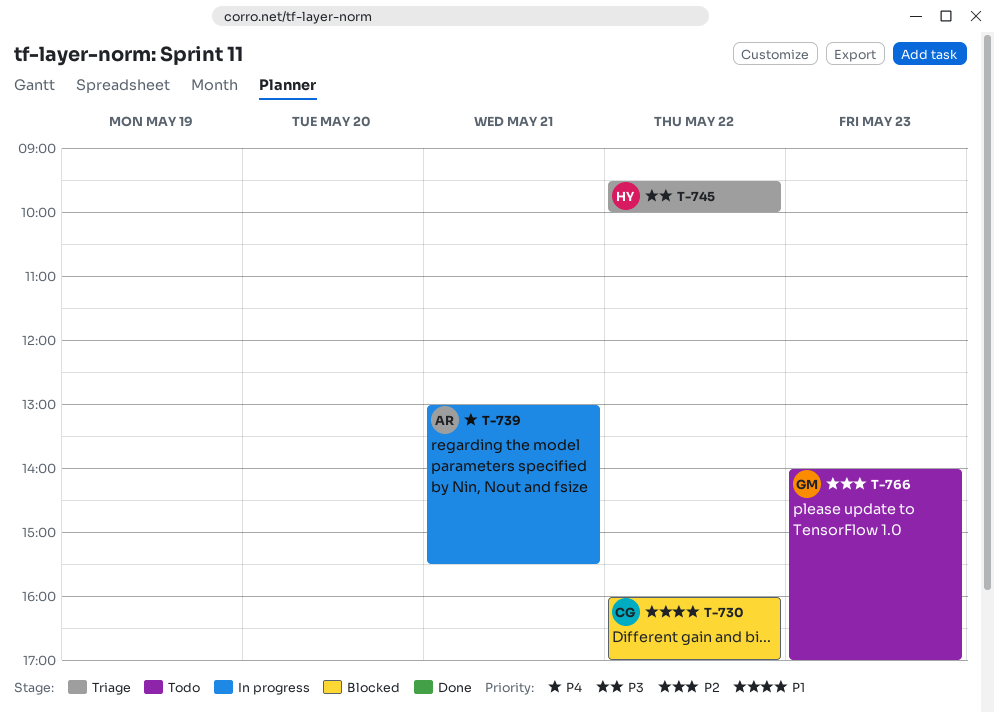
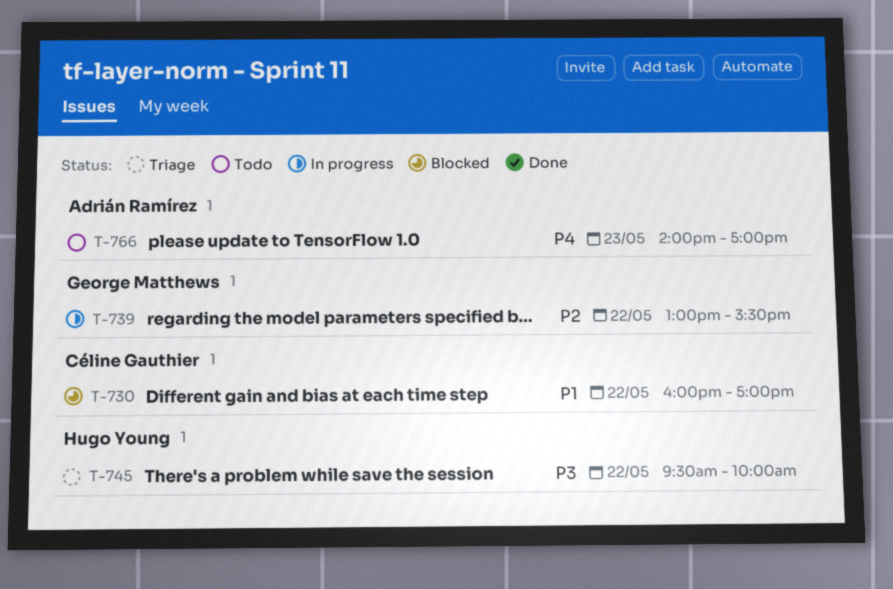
T-739, owner: Adrián Ramírez -> George Matthews
T-739, priority: P4 -> P2
T-739, day: May 21 -> May 22
T-766, owner: George Matthews -> Adrián Ramírez
T-766, priority: P2 -> P4

